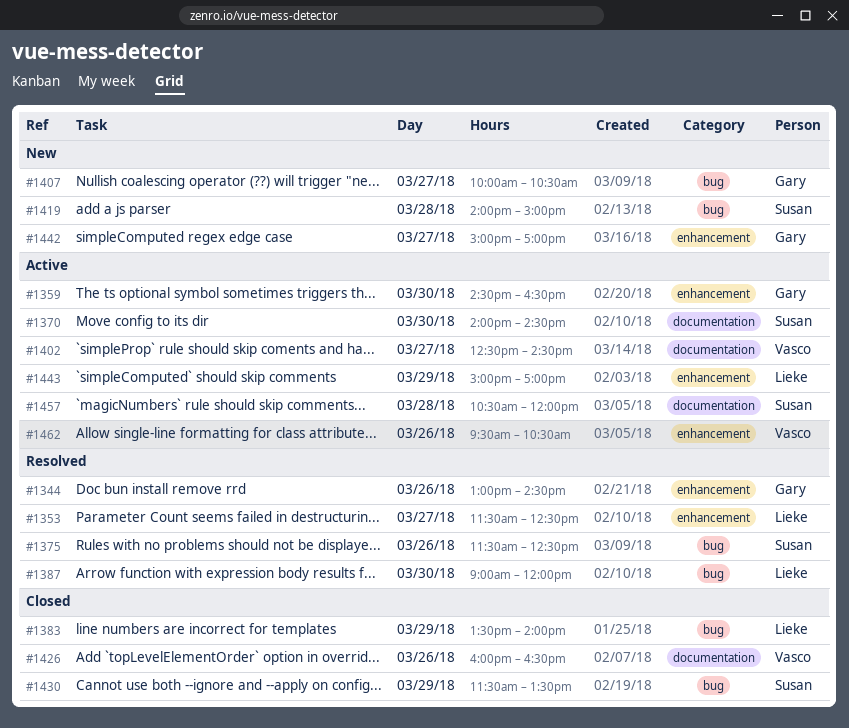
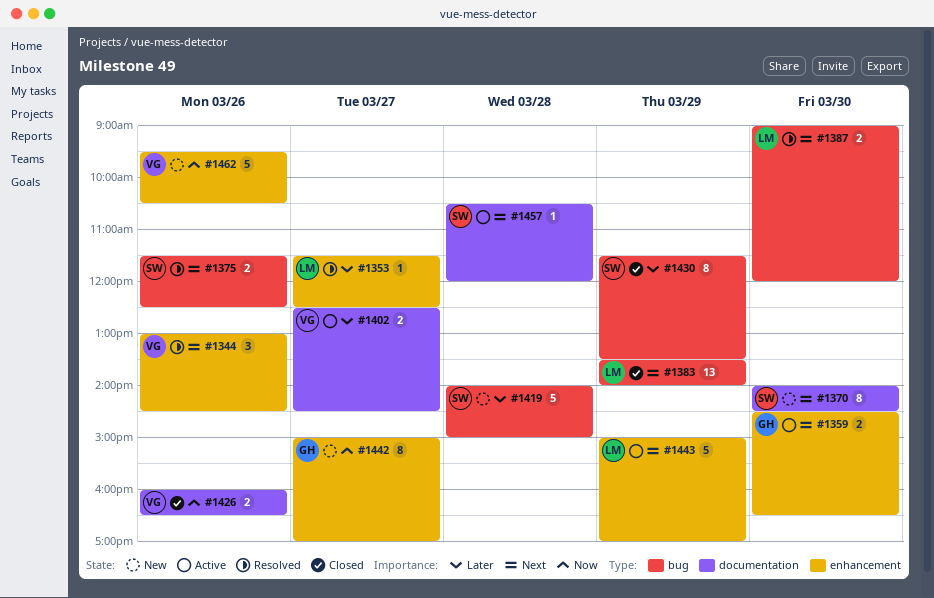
#1344, owner: Gary -> Vasco
#1370, status: Active -> New
#1407: present -> none
#1462, status: Active -> New

